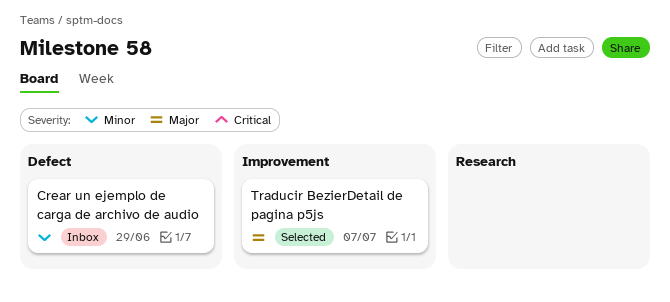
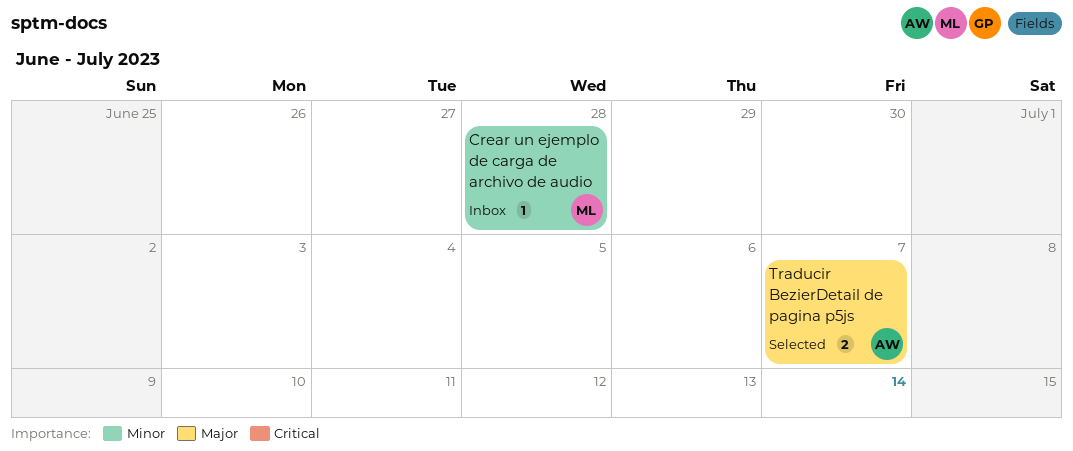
Crear un ejemplo de carga de archivo de audio, due: Jun 29 -> Jun 28

